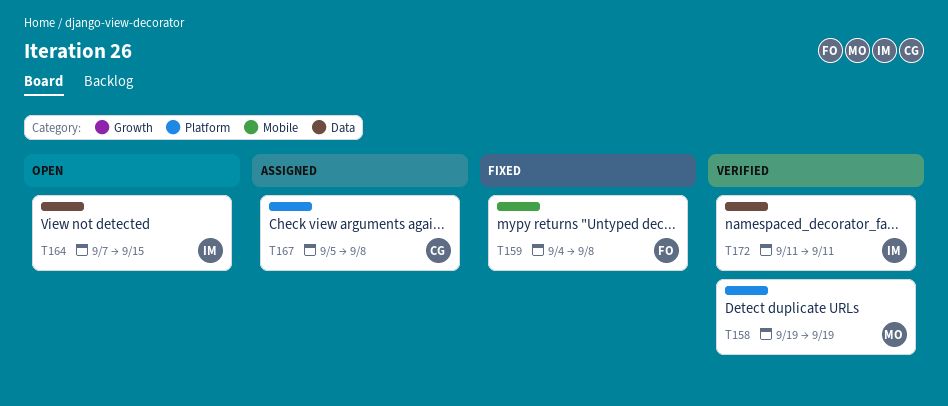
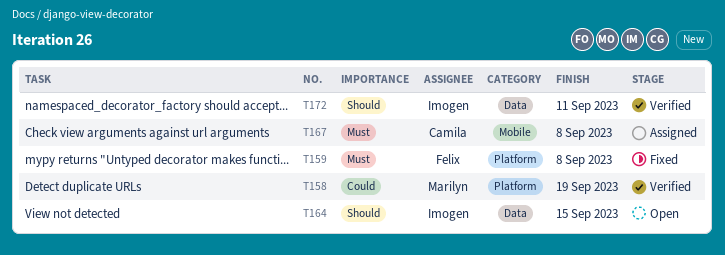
T159, label: Mobile -> Platform
T167, label: Platform -> Mobile

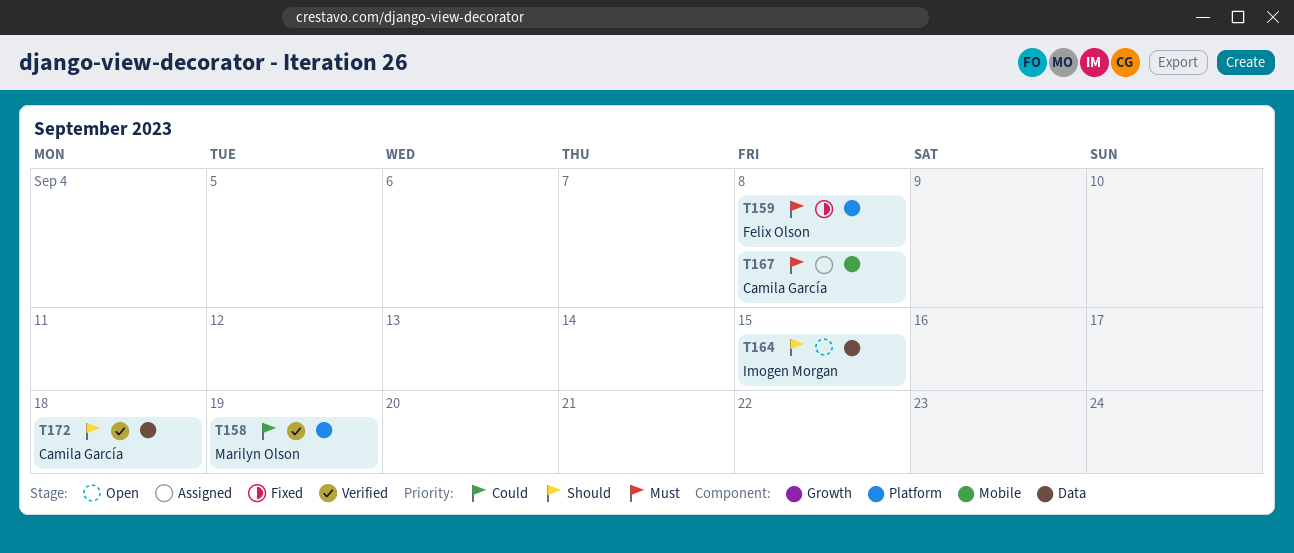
T172, owner: Imogen Morgan -> Camila García
T172, due: Sep 11 -> Sep 18

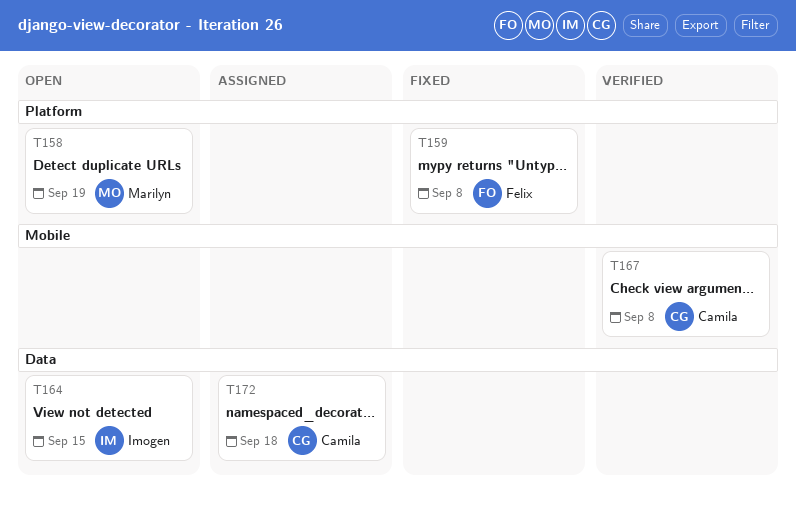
T158, status: Verified -> Open
T167, status: Assigned -> Verified
T172, status: Verified -> Assigned

